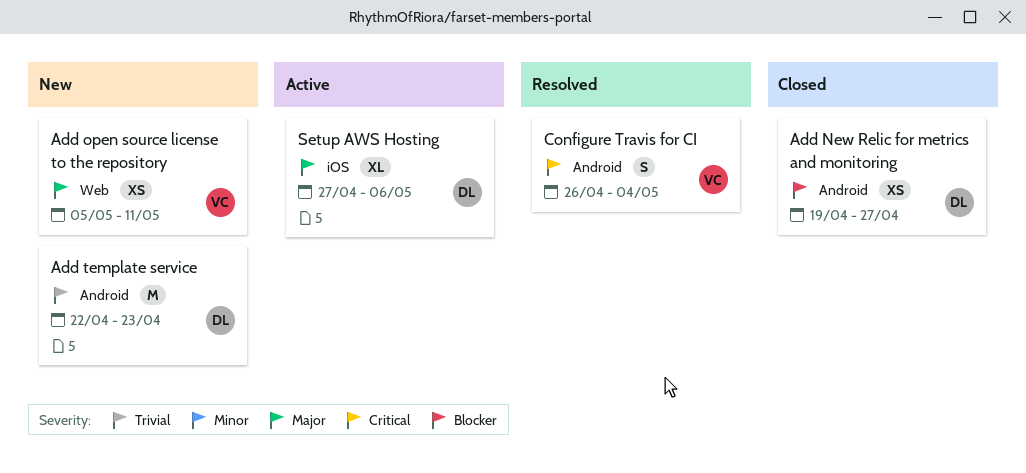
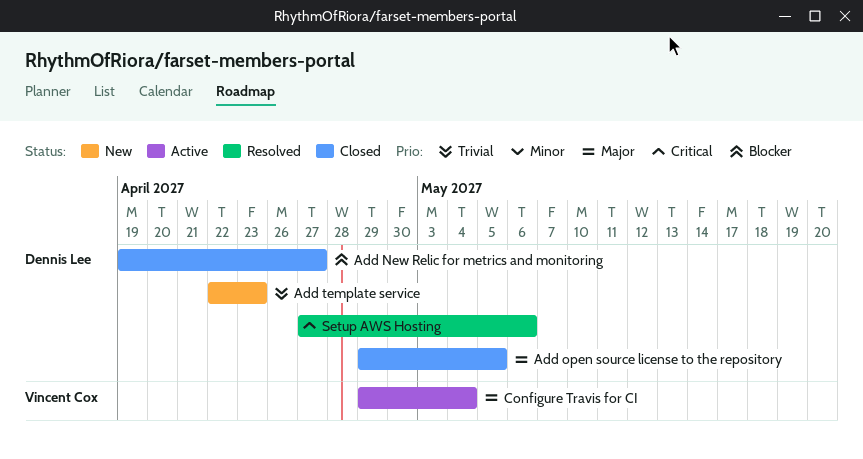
Add open source license to the repository, status: New -> Closed
Add open source license to the repository, owner: Vincent Cox -> Dennis Lee
Add open source license to the repository, start: May 5 -> Apr 29
Add open source license to the repository, due: May 11 -> May 5
Configure Travis for CI, status: Resolved -> Active
Configure Travis for CI, priority: Critical -> Major
Configure Travis for CI, start: Apr 26 -> Apr 29
Setup AWS Hosting, status: Active -> Resolved
Setup AWS Hosting, priority: Major -> Critical

